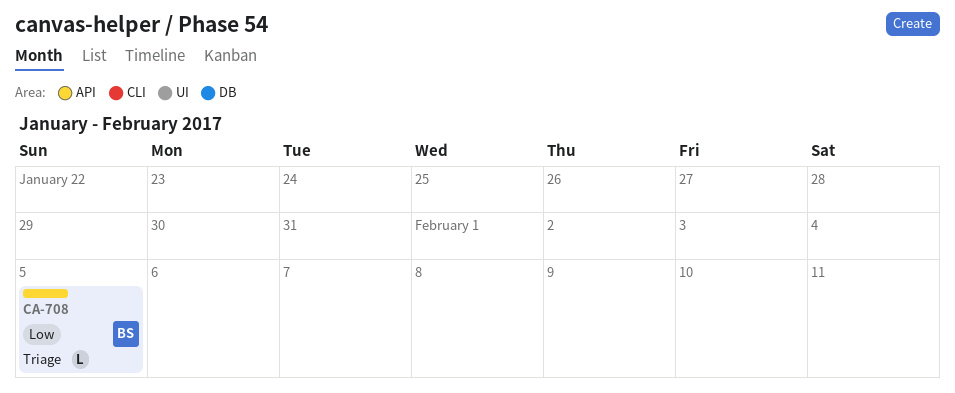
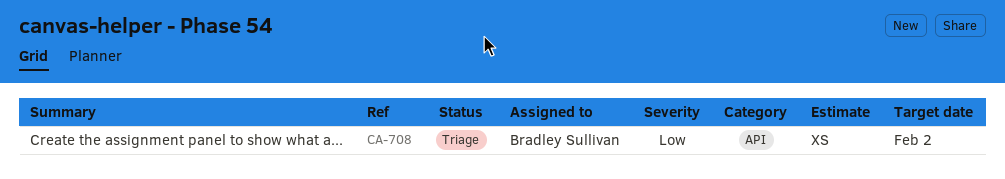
CA-708, estimate: L -> XS
CA-708, due: Feb 5 -> Feb 2

